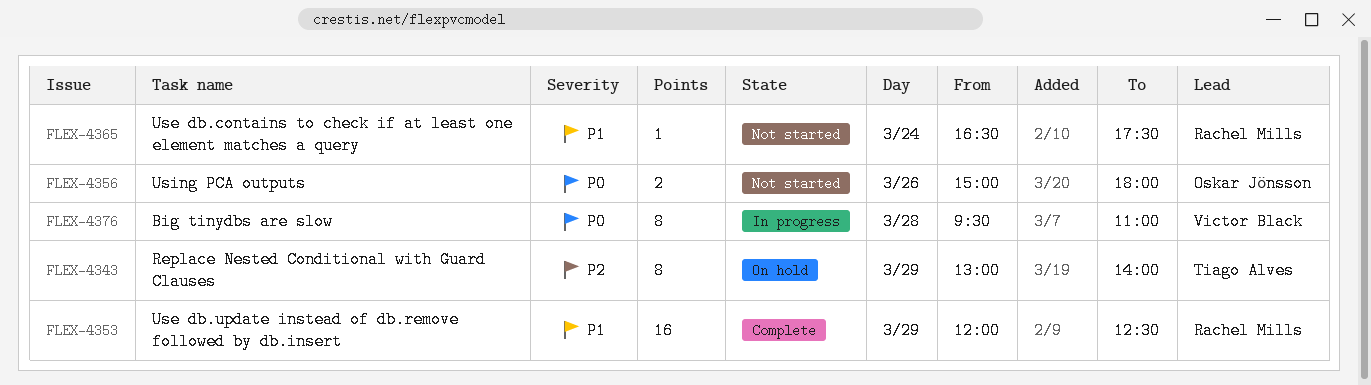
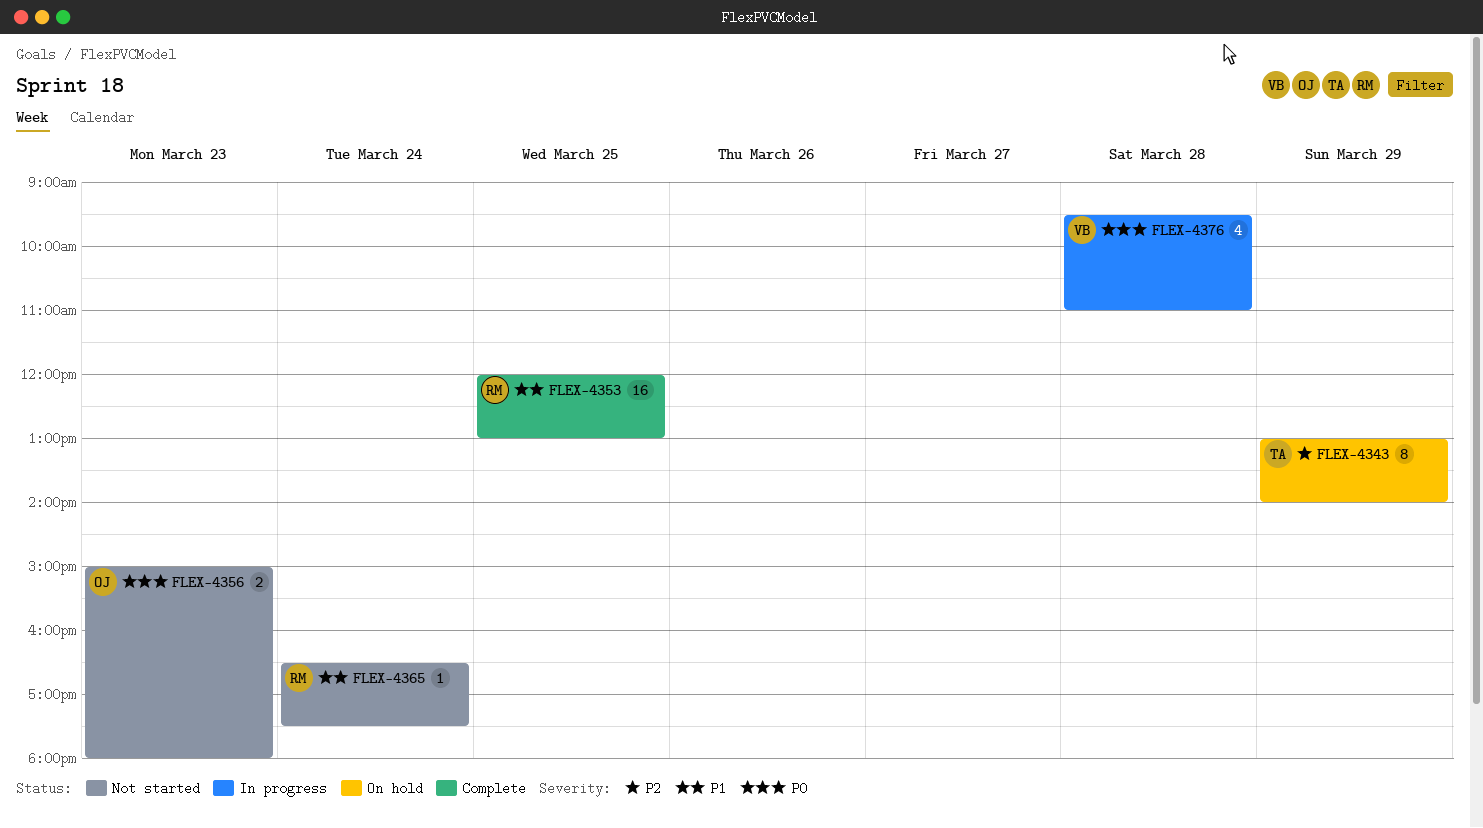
FLEX-4353, day: Mar 29 -> Mar 25
FLEX-4353, ends: 12:30 -> 13:00
FLEX-4356, day: Mar 26 -> Mar 23
FLEX-4376, estimate: 8 -> 4

